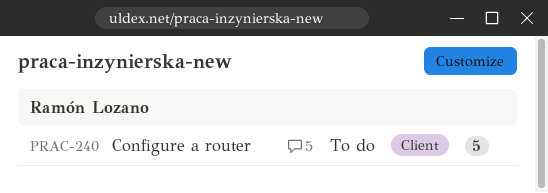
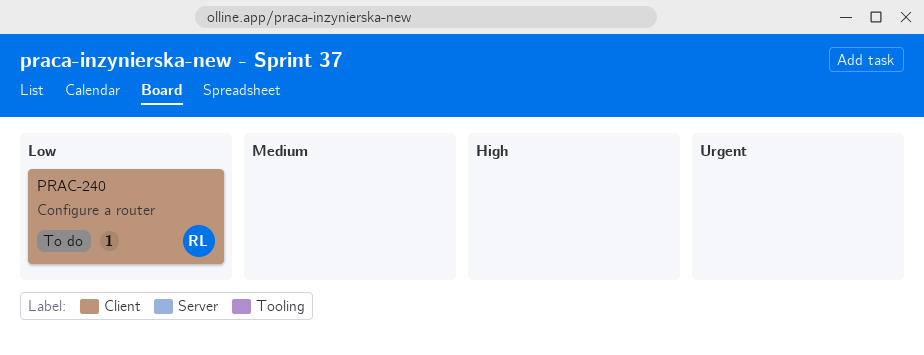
PRAC-240, estimate: 5 -> 1

